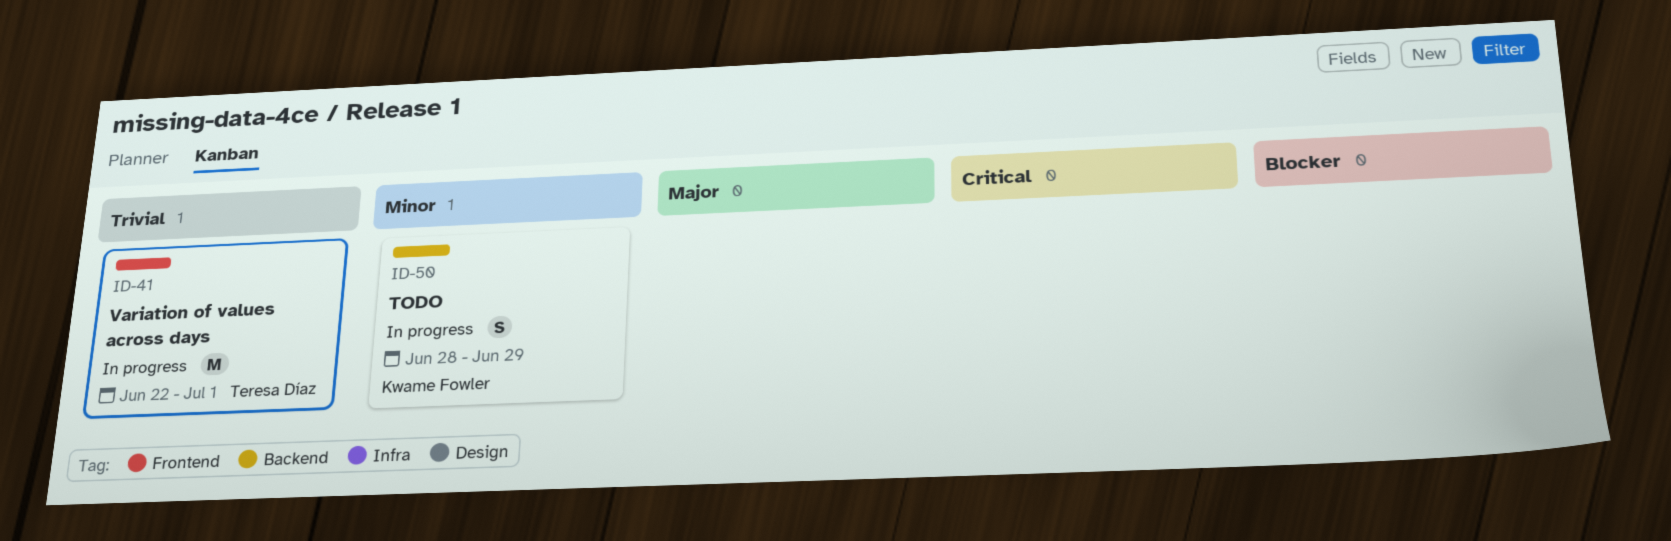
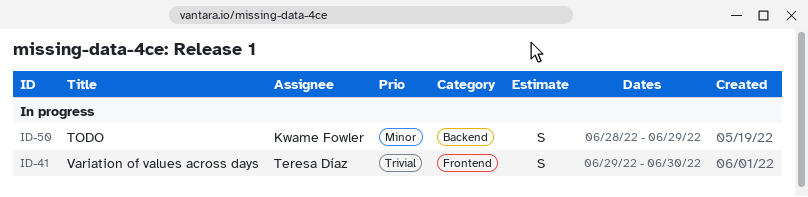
ID-41, estimate: M -> S
ID-41, start: Jun 22 -> Jun 29
ID-41, due: Jul 1 -> Jun 30

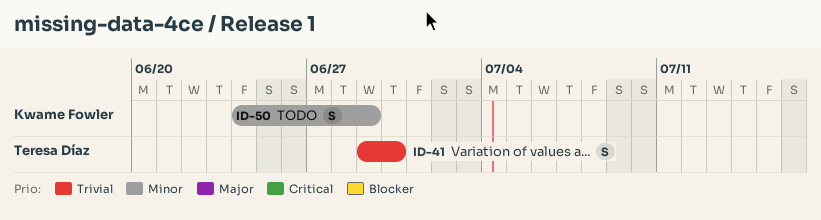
ID-50, start: Jun 28 -> Jun 24

